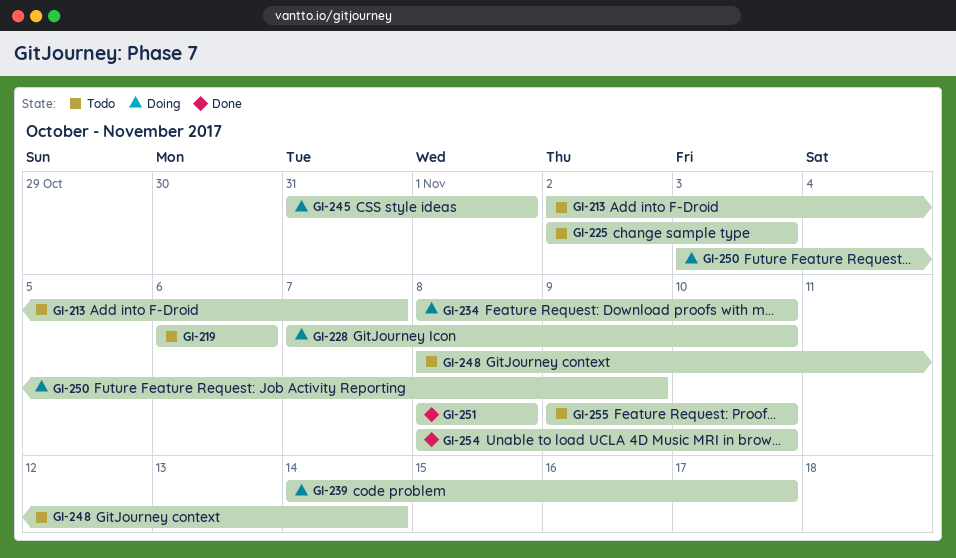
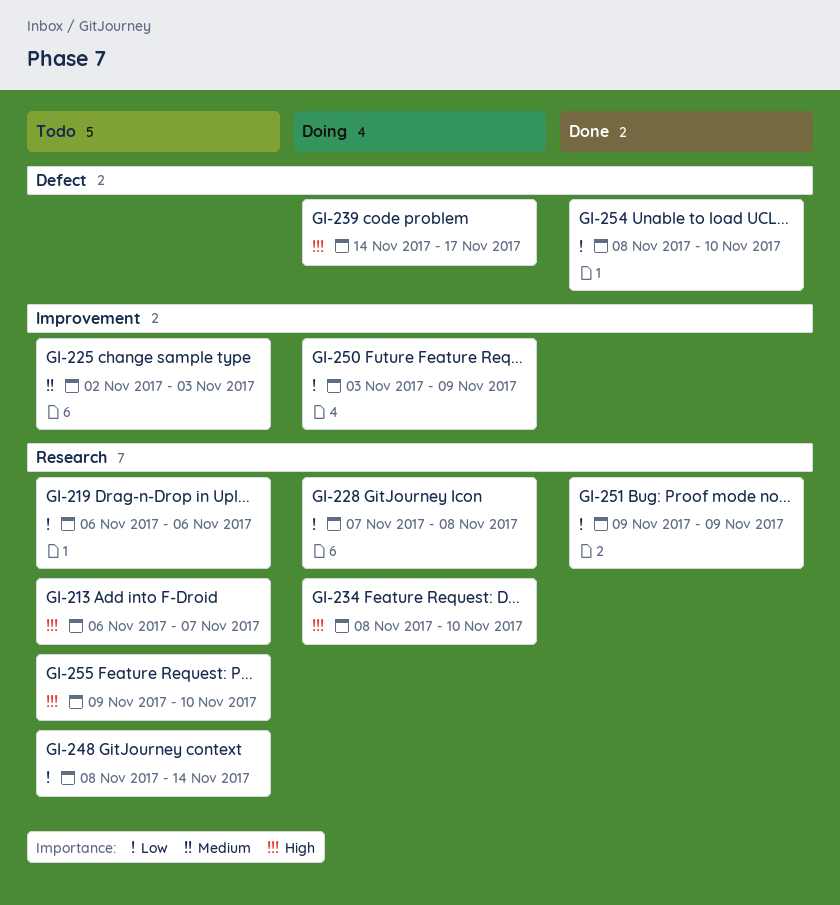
GI-213, start: Nov 2 -> Nov 6
GI-228, due: Nov 10 -> Nov 8
GI-245: present -> none
GI-251, start: Nov 8 -> Nov 9
GI-251, due: Nov 8 -> Nov 9

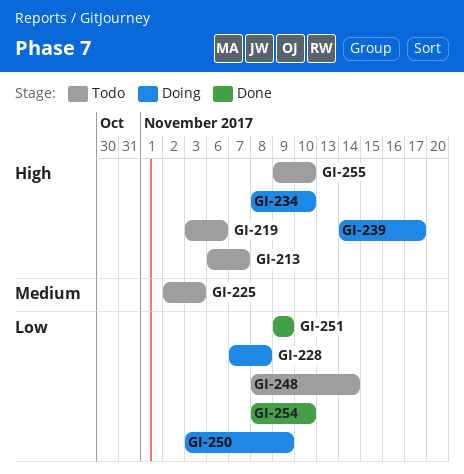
GI-219, priority: Low -> High
GI-219, start: Nov 6 -> Nov 3

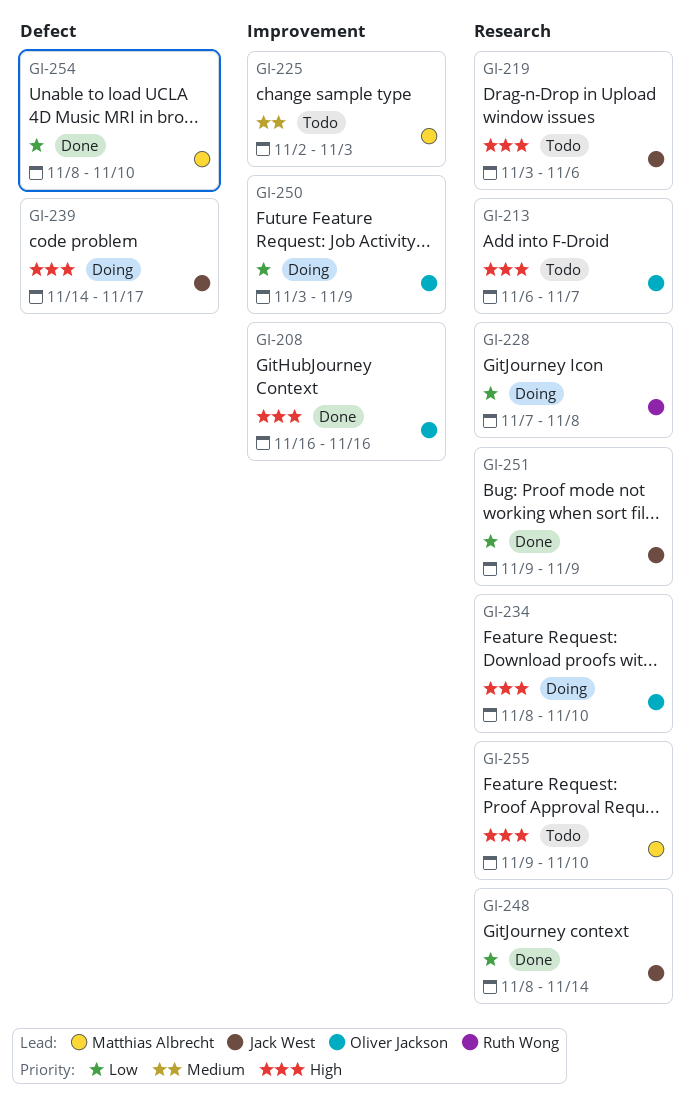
GI-208: none -> present
GI-248, status: Todo -> Done

